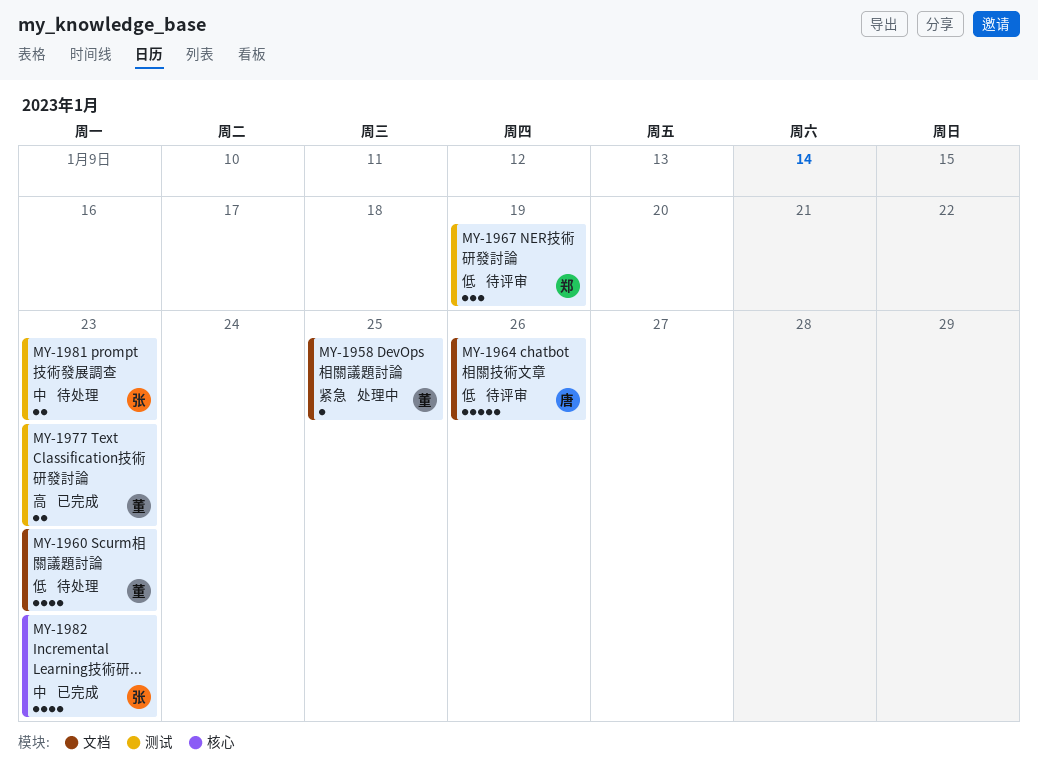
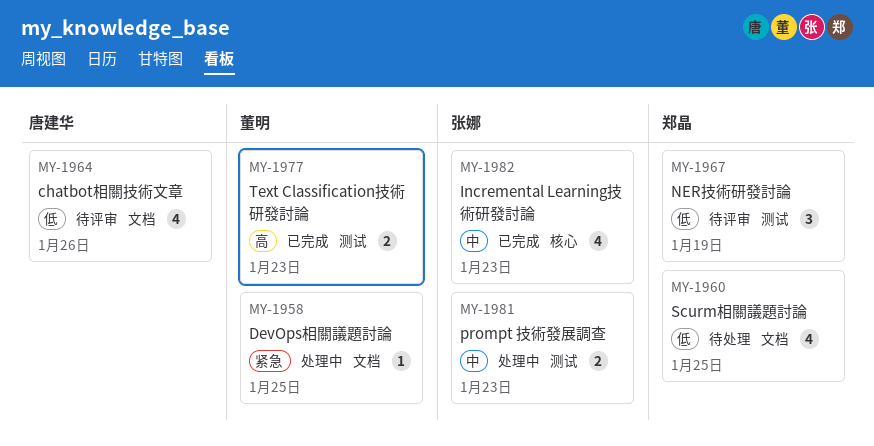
MY-1960, owner: 董明 -> 郑晶
MY-1960, due: Jan 23 -> Jan 25
MY-1964, estimate: 5 -> 4
MY-1981, status: 待处理 -> 处理中

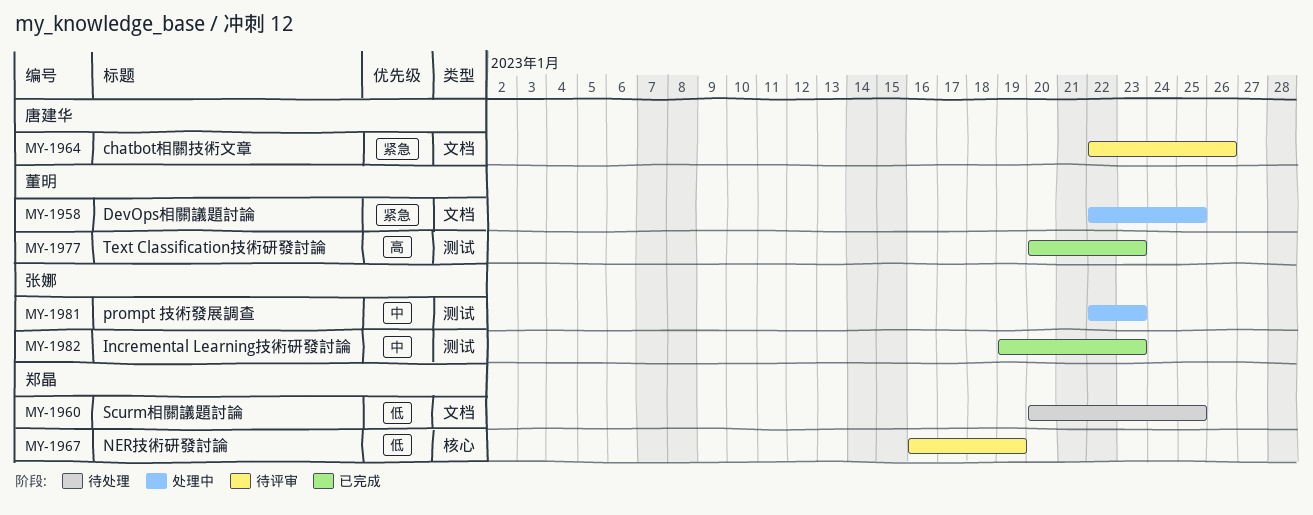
MY-1964, priority: 低 -> 紧急
MY-1967, label: 测试 -> 核心
MY-1982, label: 核心 -> 测试

